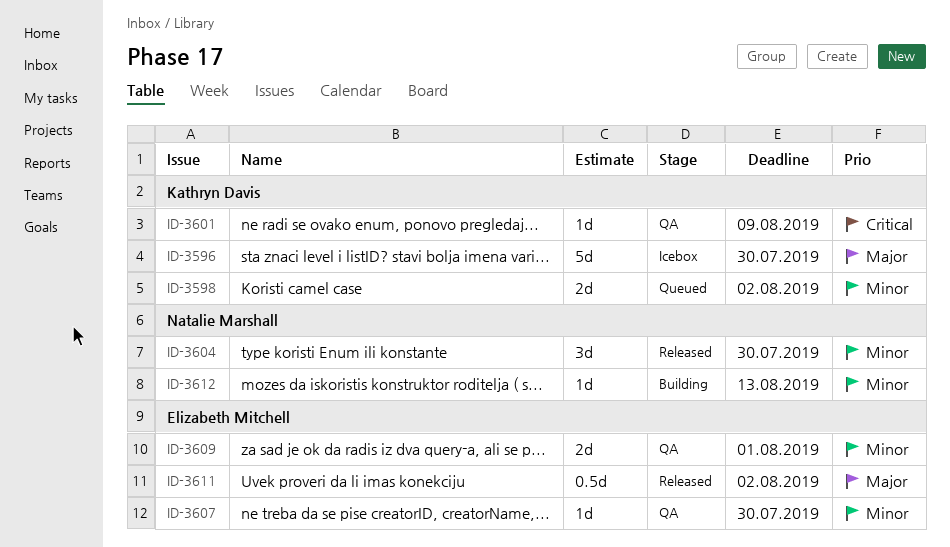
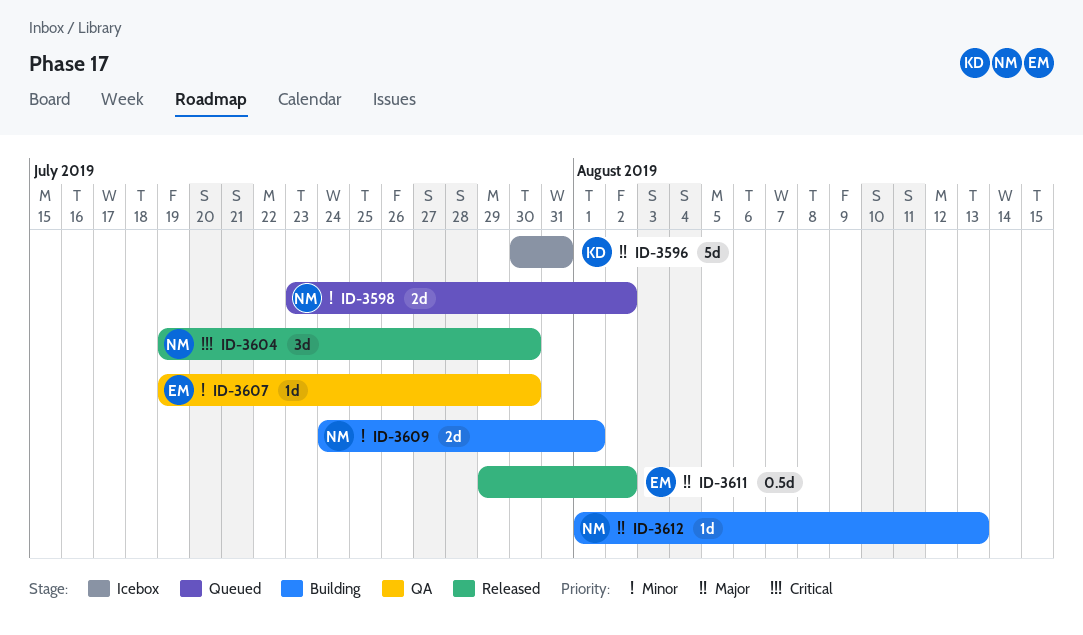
ID-3596, due: Jul 30 -> Jul 31
ID-3598, owner: Kathryn Davis -> Natalie Marshall
ID-3601: present -> none
ID-3604, priority: Minor -> Critical
ID-3609, status: QA -> Building
ID-3609, owner: Elizabeth Mitchell -> Natalie Marshall
ID-3612, priority: Minor -> Major

